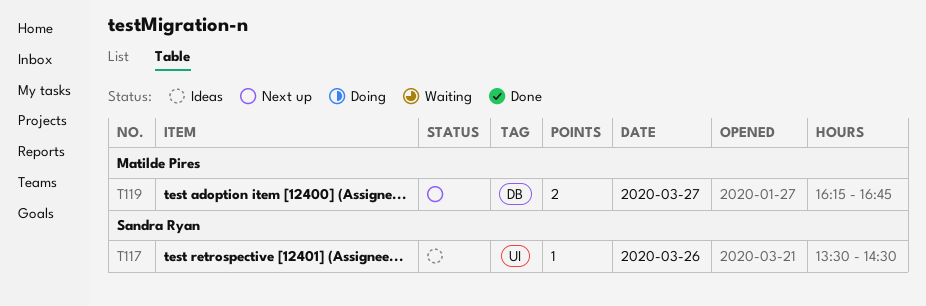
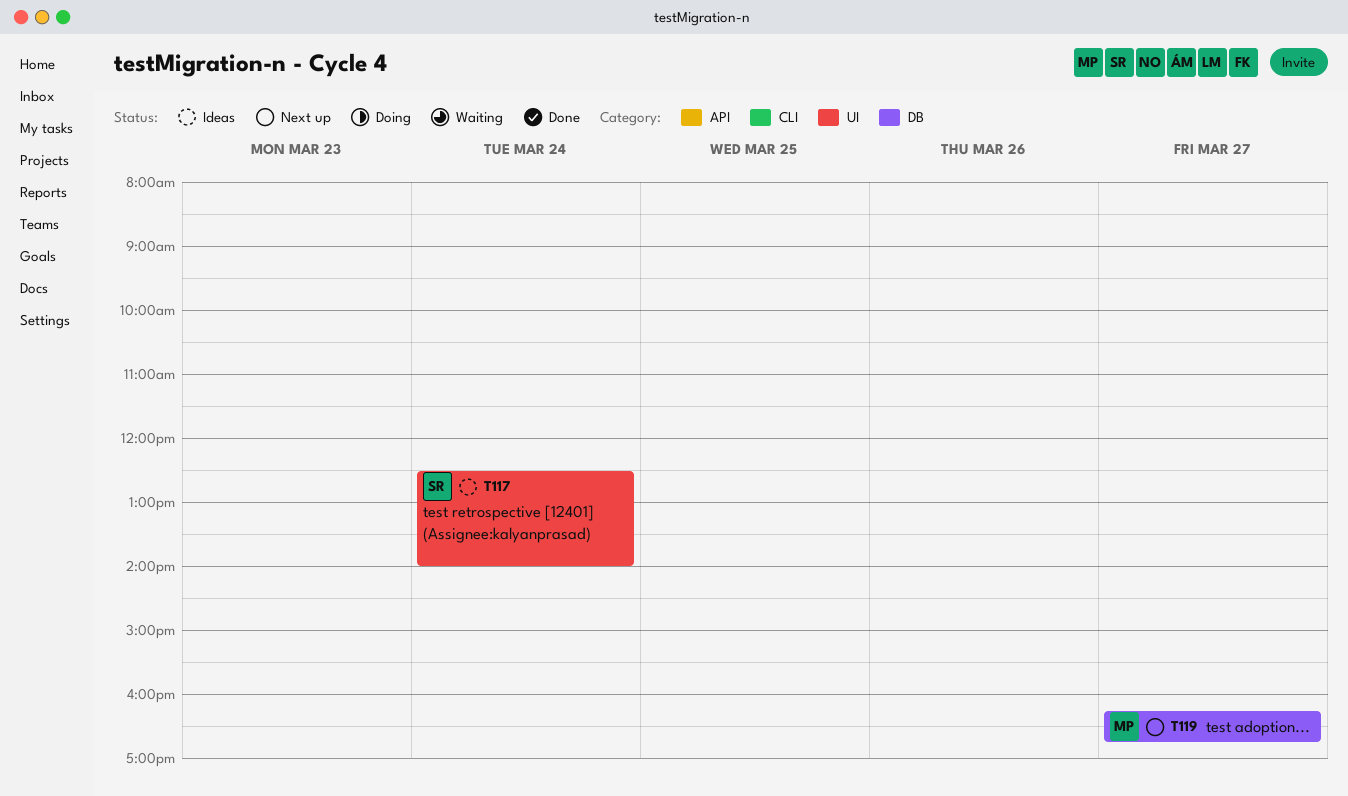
T117, day: Mar 26 -> Mar 24
T117, begins: 13:30 -> 12:30
T117, ends: 14:30 -> 14:00

